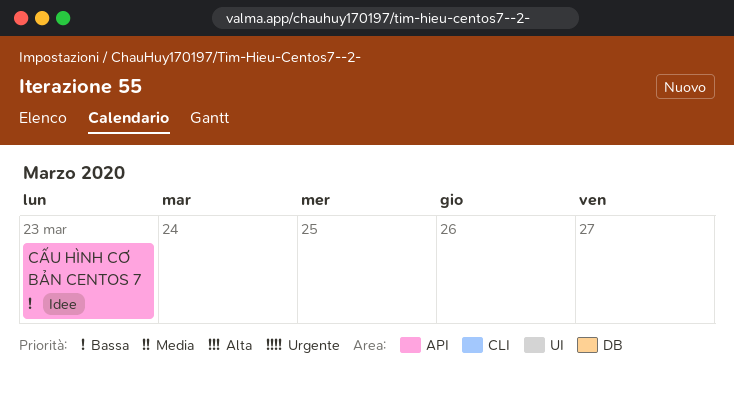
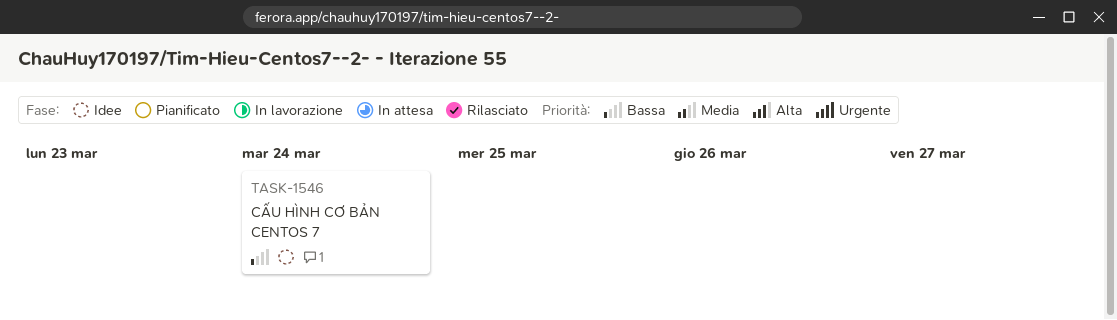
CẤU HÌNH CƠ BẢN CENTOS 7, due: Mar 23 -> Mar 24

